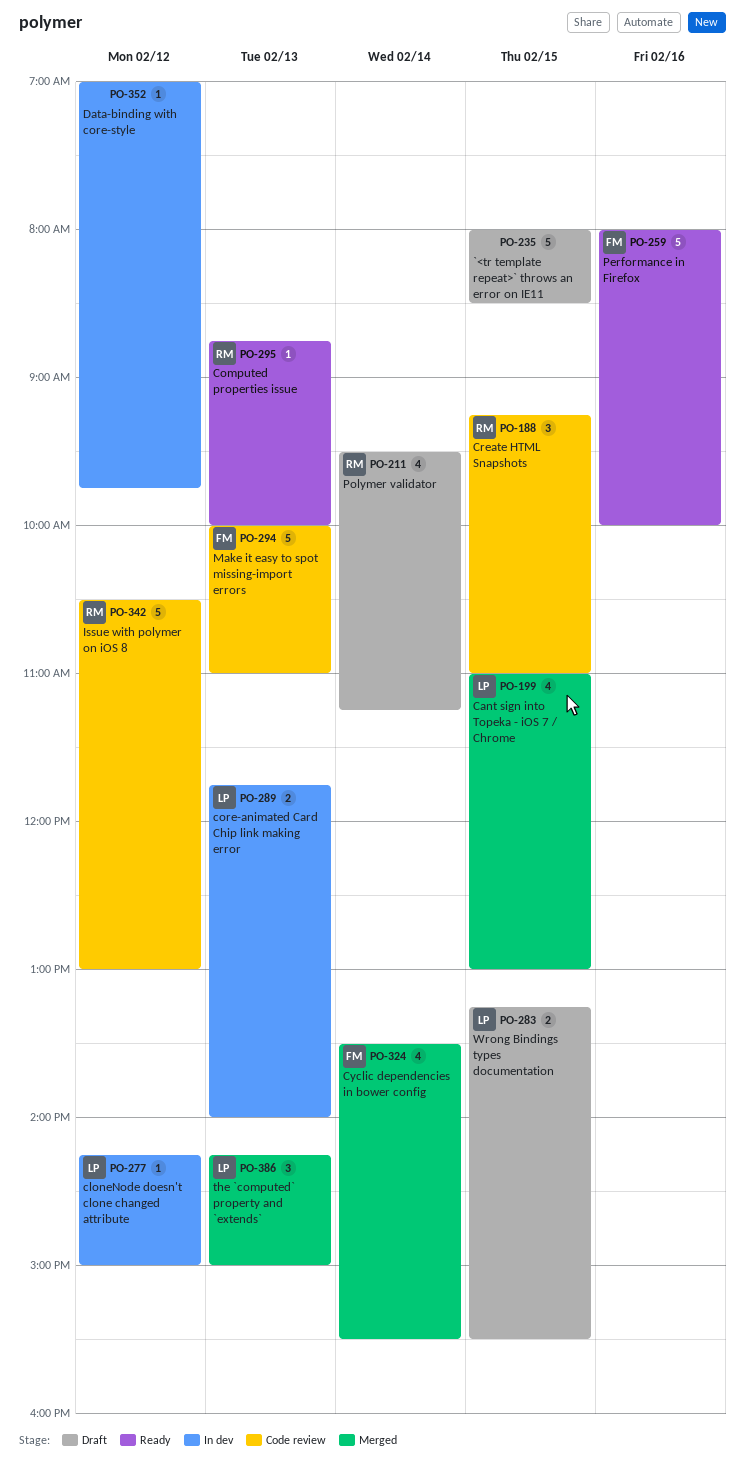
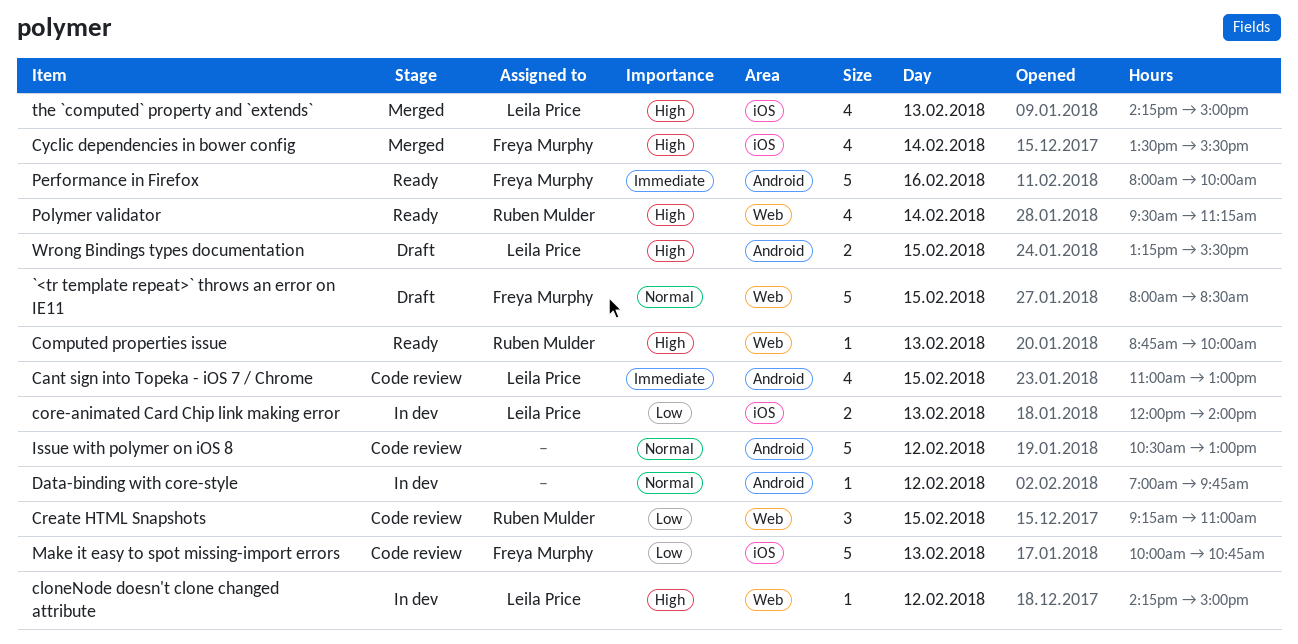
`<tr template repeat>` throws an error on IE11, owner: none -> Freya Murphy
Cant sign into Topeka - iOS 7 / Chrome, status: Merged -> Code review
core-animated Card Chip link making error, begins: 11:45 -> 12:00
Issue with polymer on iOS 8, owner: Ruben Mulder -> none
Make it easy to spot missing-import errors, ends: 11:00 -> 10:45
Polymer validator, status: Draft -> Ready
the `computed` property and `extends`, estimate: 3 -> 4

